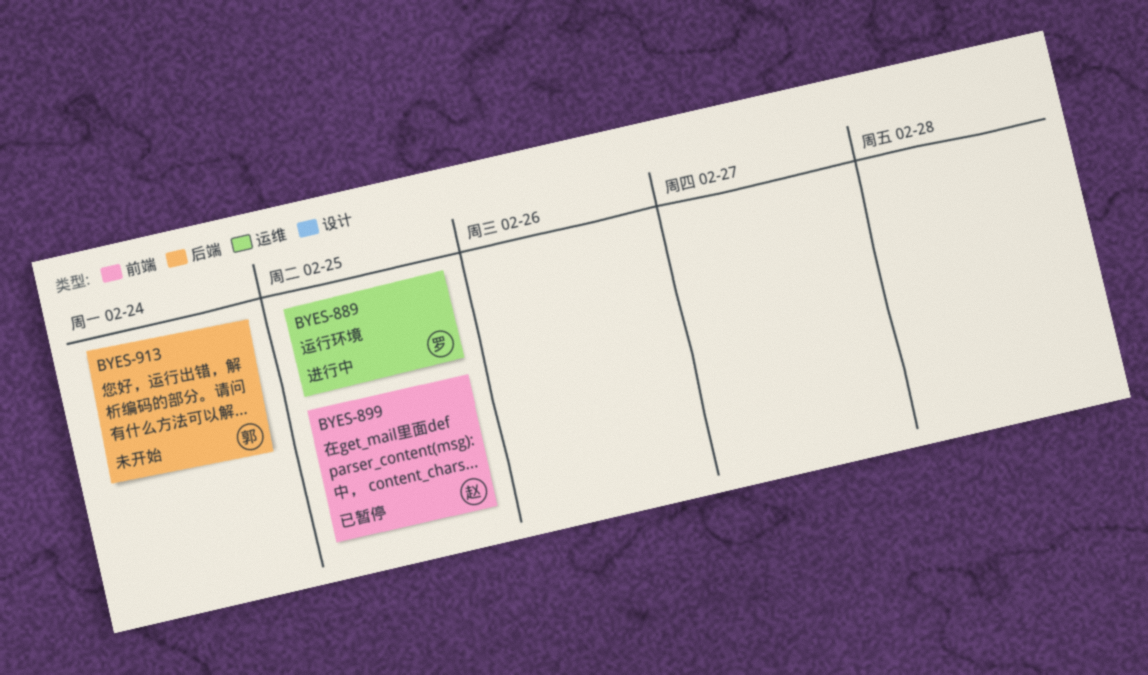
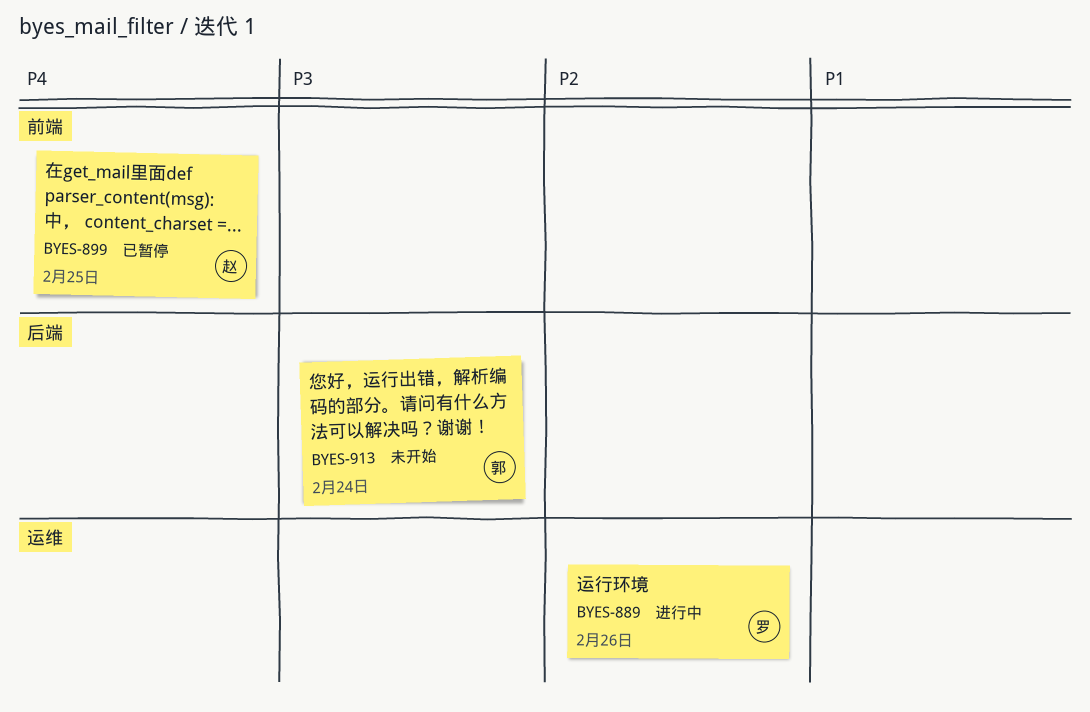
BYES-889, due: Feb 25 -> Feb 26

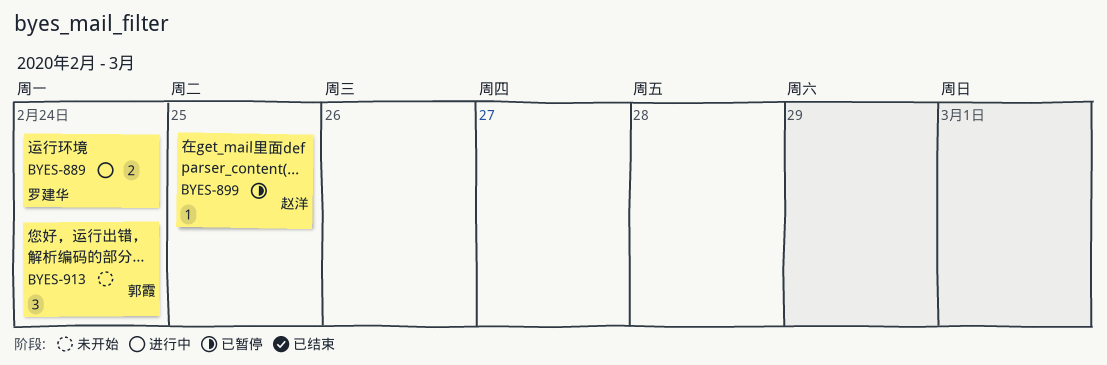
BYES-889, due: Feb 26 -> Feb 24

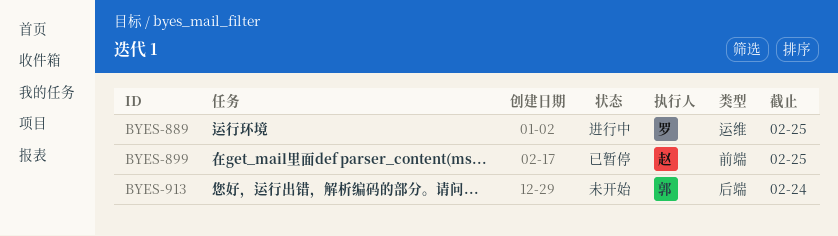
BYES-889, due: Feb 24 -> Feb 25

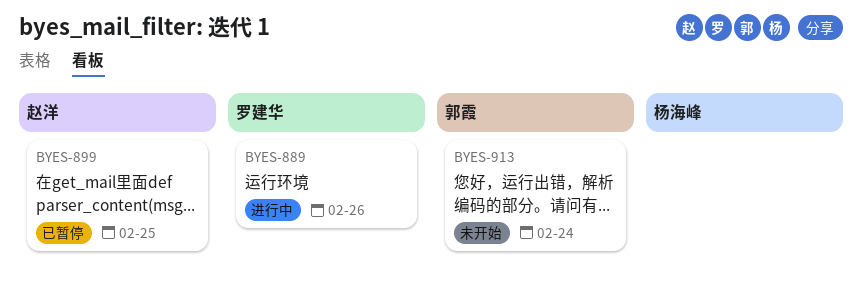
BYES-889, due: Feb 25 -> Feb 26

